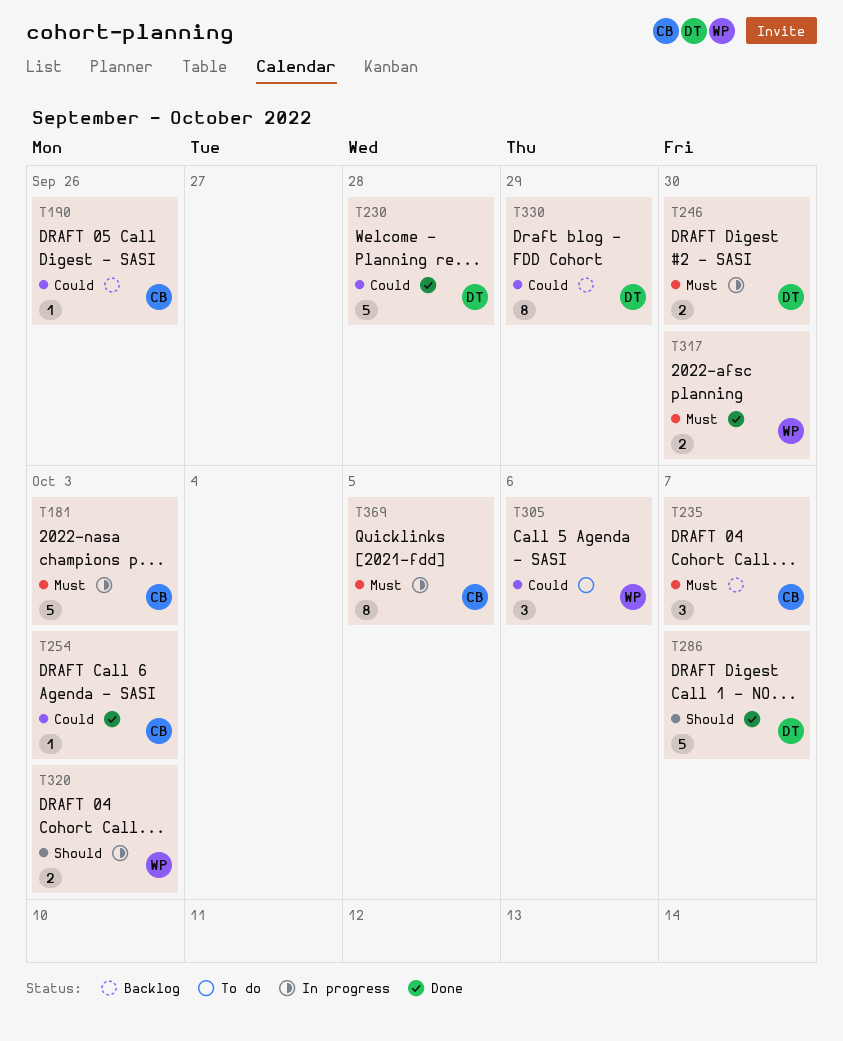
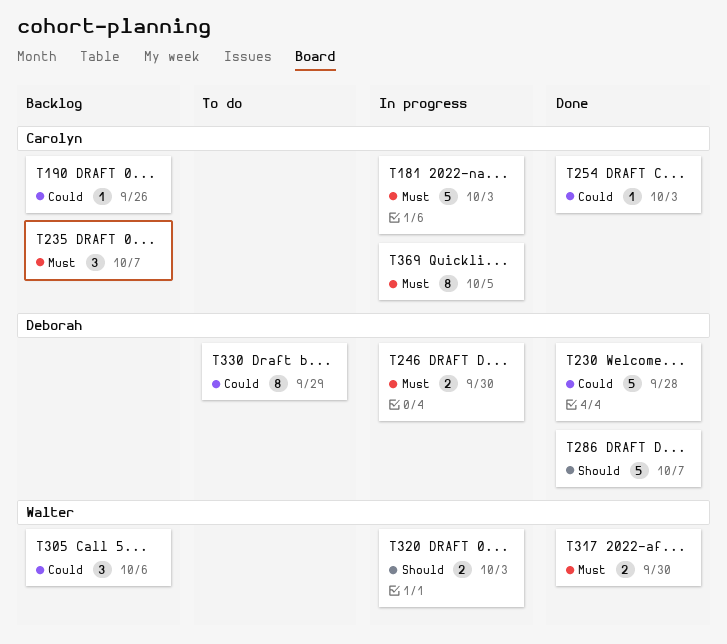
T305, status: To do -> Backlog
T330, status: Backlog -> To do

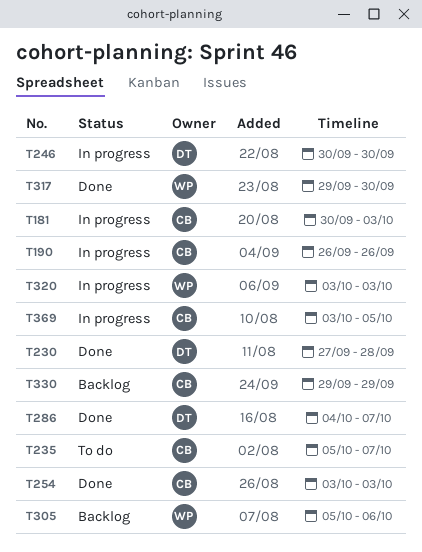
T190, status: Backlog -> In progress
T235, status: Backlog -> To do
T330, status: To do -> Backlog
T330, owner: Deborah -> Carolyn

